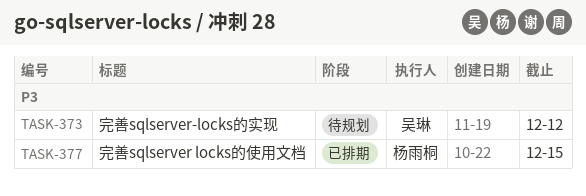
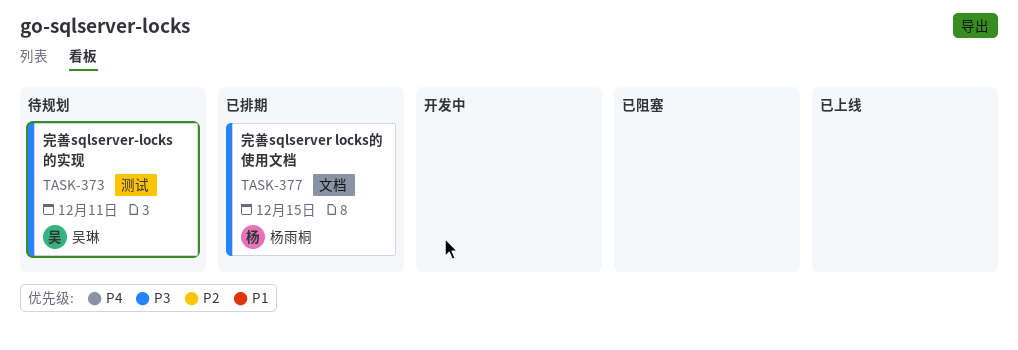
TASK-373, due: Dec 12 -> Dec 11

